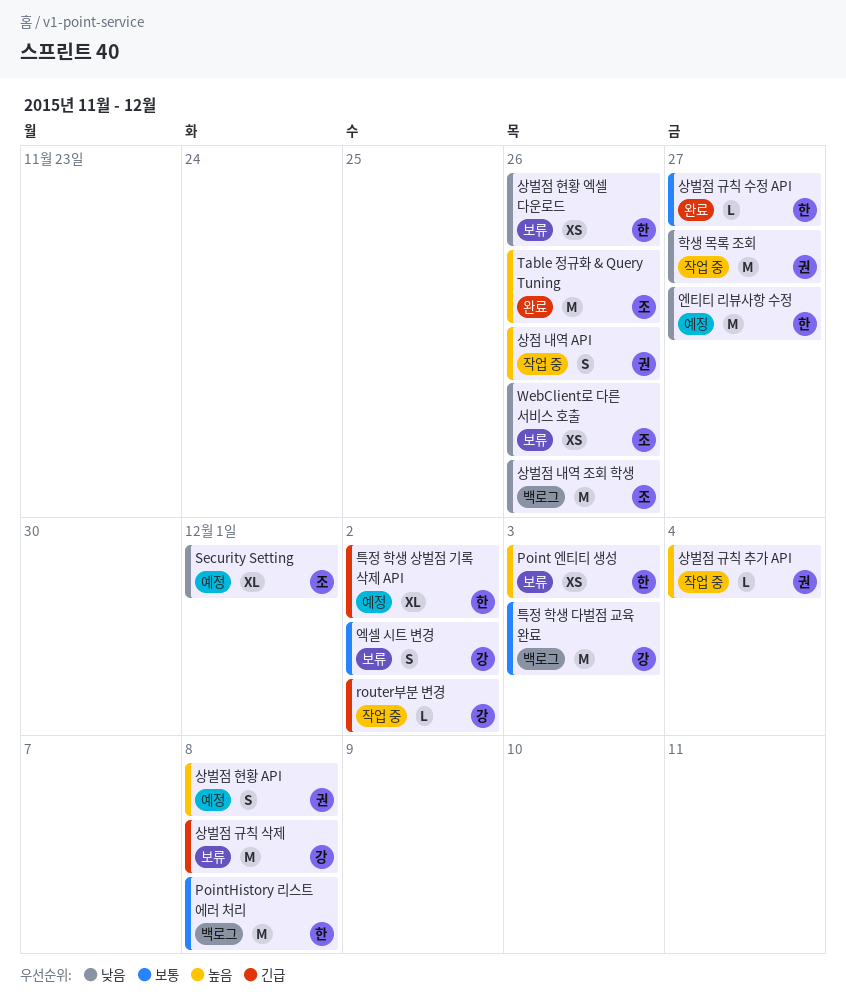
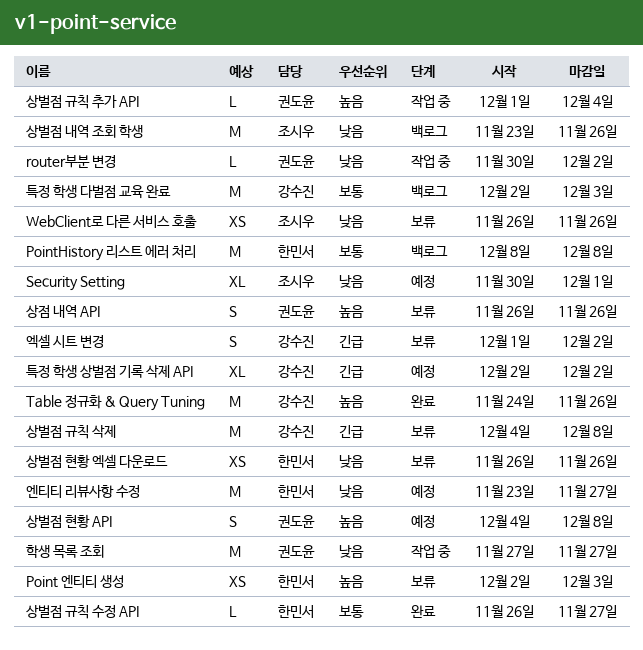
router부분 변경, owner: 강수진 -> 권도윤
router부분 변경, priority: 긴급 -> 낮음
Table 정규화 & Query Tuning, owner: 조시우 -> 강수진
상점 내역 API, status: 작업 중 -> 보류
엑셀 시트 변경, priority: 보통 -> 긴급
특정 학생 상벌점 기록 삭제 API, owner: 한민서 -> 강수진

